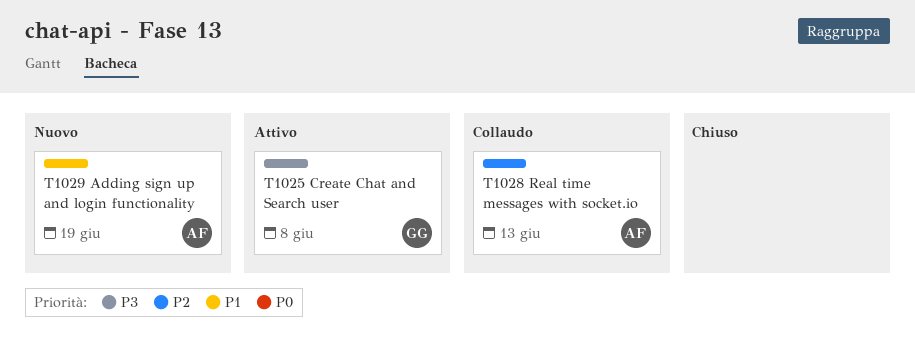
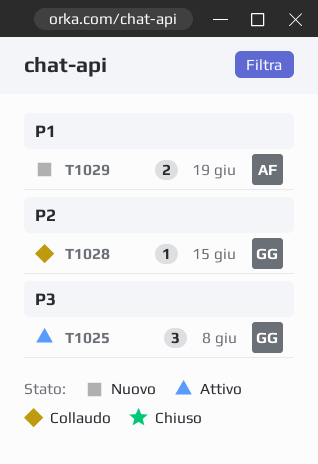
T1028, owner: AF -> GG
T1028, due: Jun 13 -> Jun 15

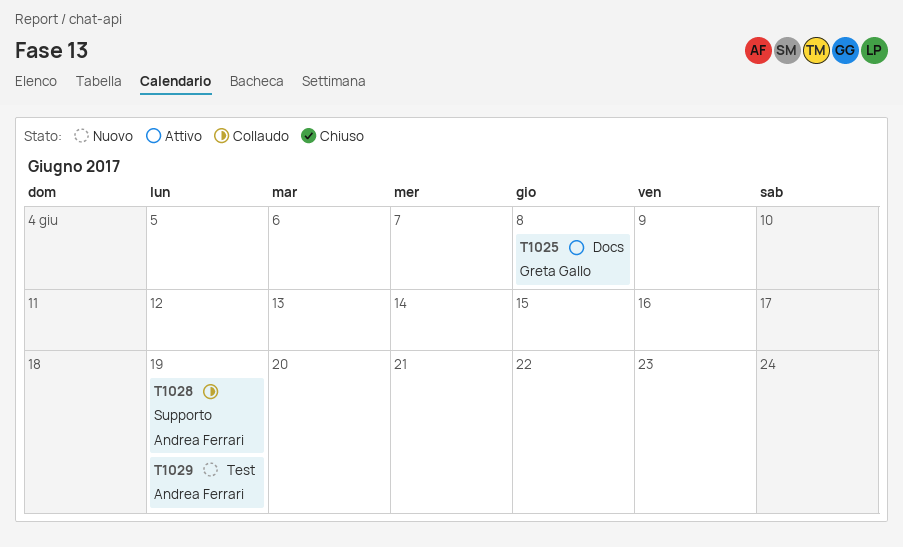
T1028, owner: Greta Gallo -> Andrea Ferrari
T1028, due: Jun 15 -> Jun 19

